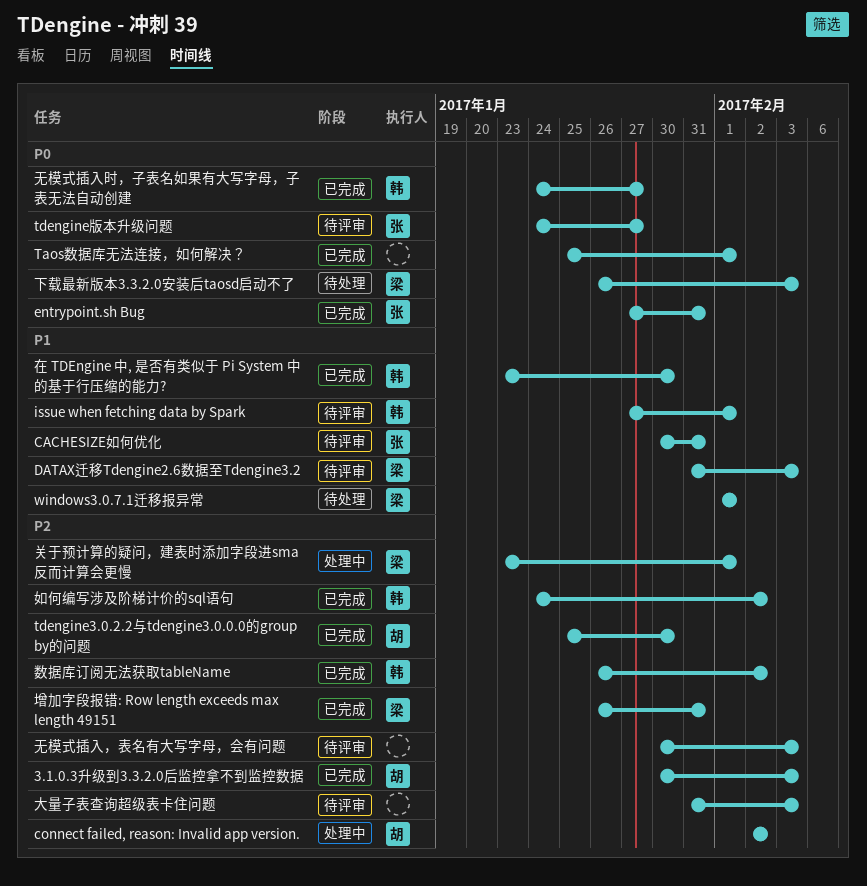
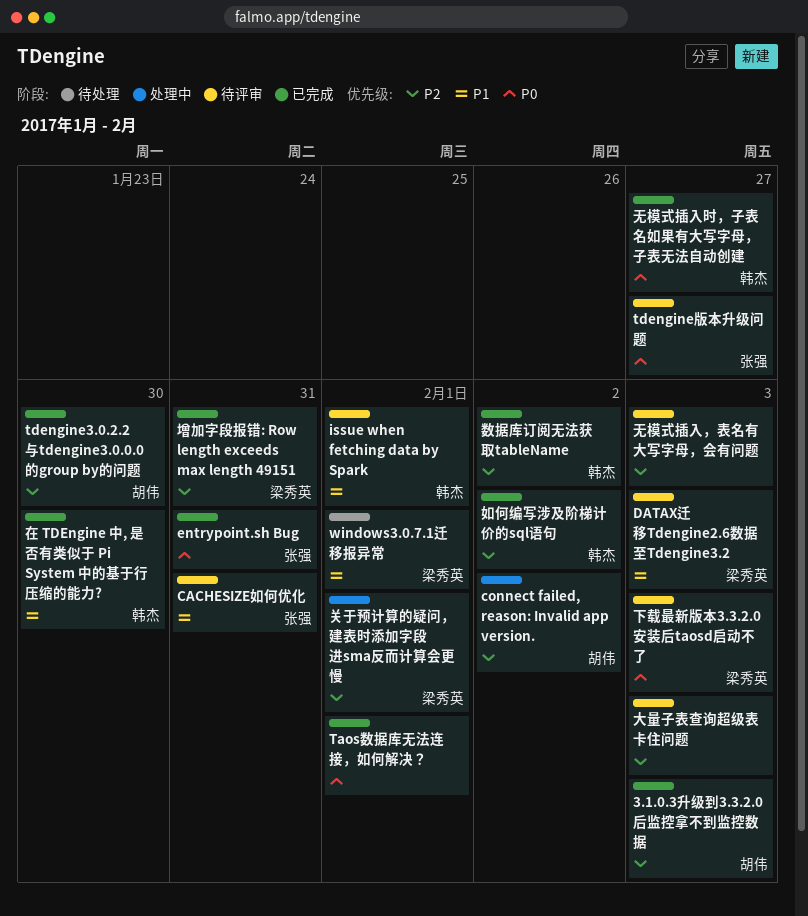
下载最新版本3.3.2.0安装后taosd启动不了, status: 待处理 -> 待评审

